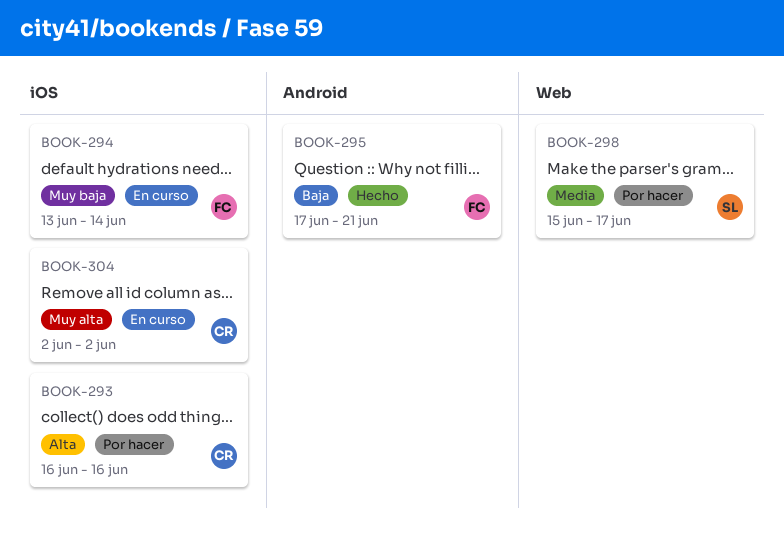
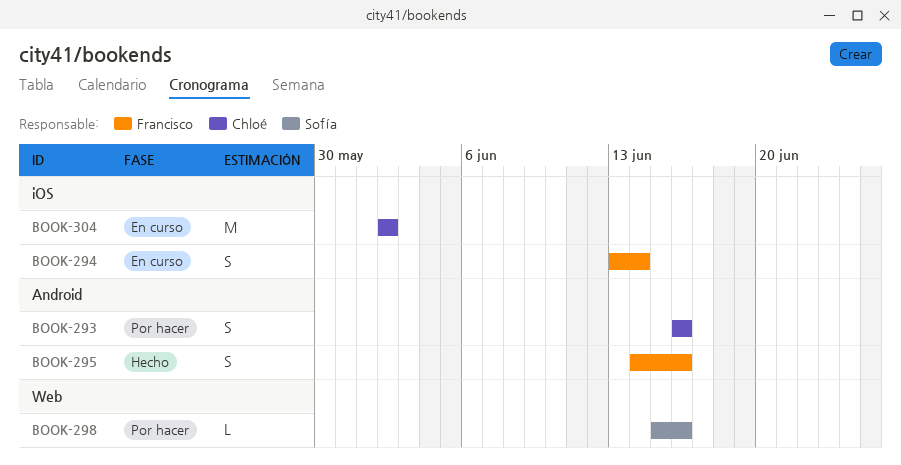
BOOK-293, label: iOS -> Android
BOOK-295, start: Jun 17 -> Jun 14
BOOK-295, due: Jun 21 -> Jun 16
BOOK-298, due: Jun 17 -> Jun 16

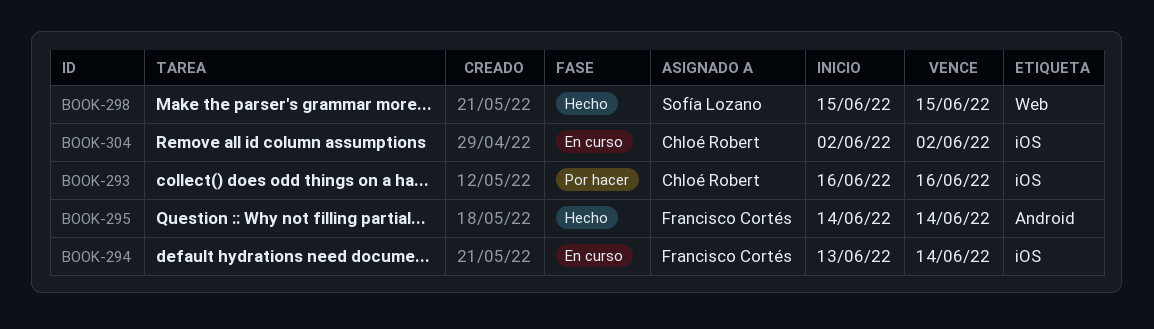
BOOK-293, label: Android -> iOS
BOOK-295, due: Jun 16 -> Jun 14
BOOK-298, status: Por hacer -> Hecho
BOOK-298, due: Jun 16 -> Jun 15

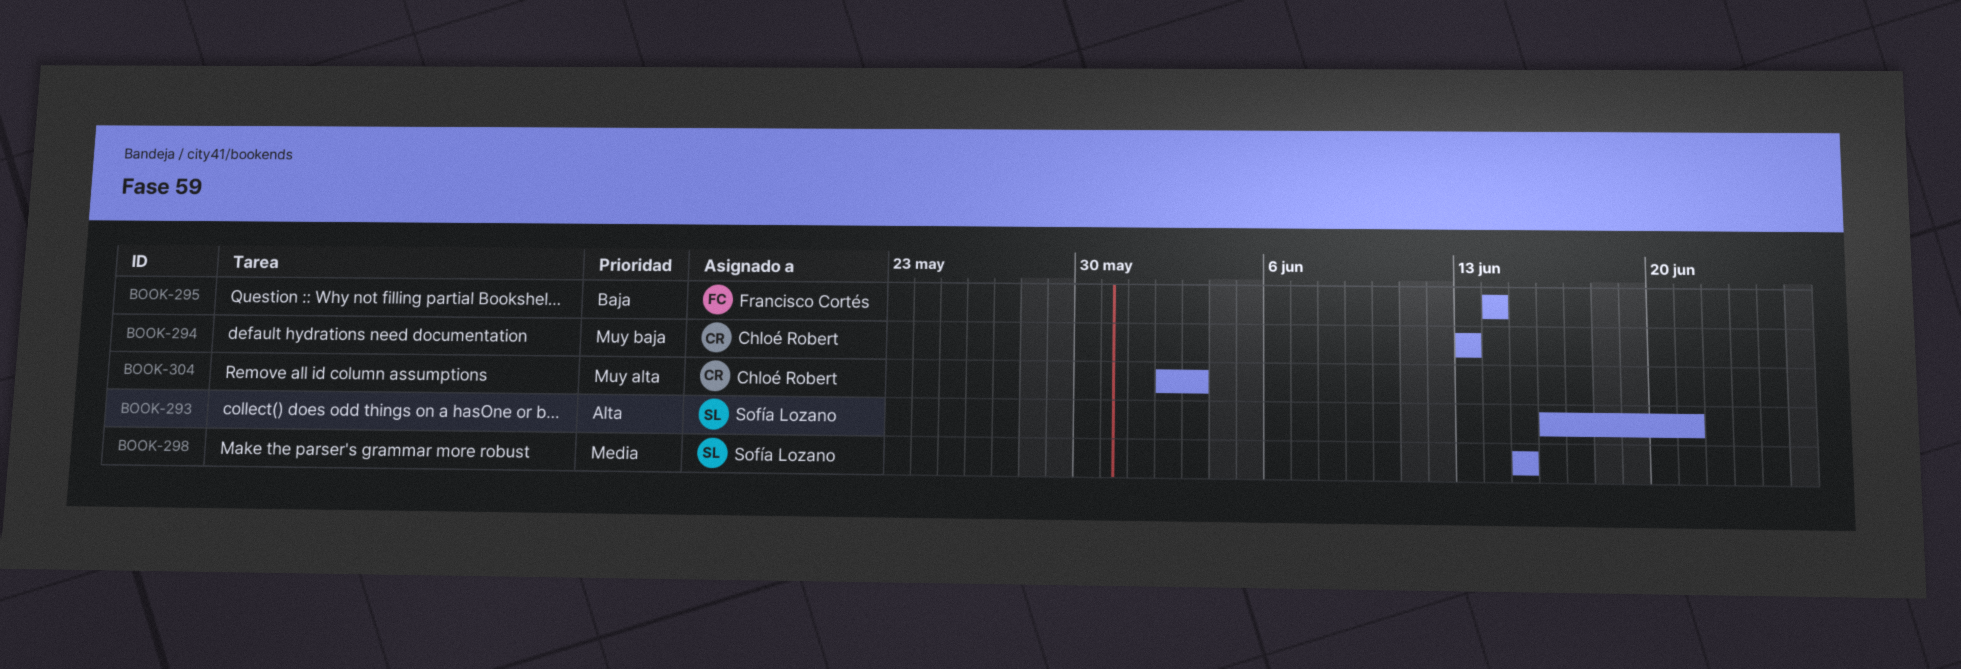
BOOK-293, owner: Chloé Robert -> Sofía Lozano
BOOK-293, due: Jun 16 -> Jun 21
BOOK-294, owner: Francisco Cortés -> Chloé Robert
BOOK-294, due: Jun 14 -> Jun 13
BOOK-304, due: Jun 2 -> Jun 3

